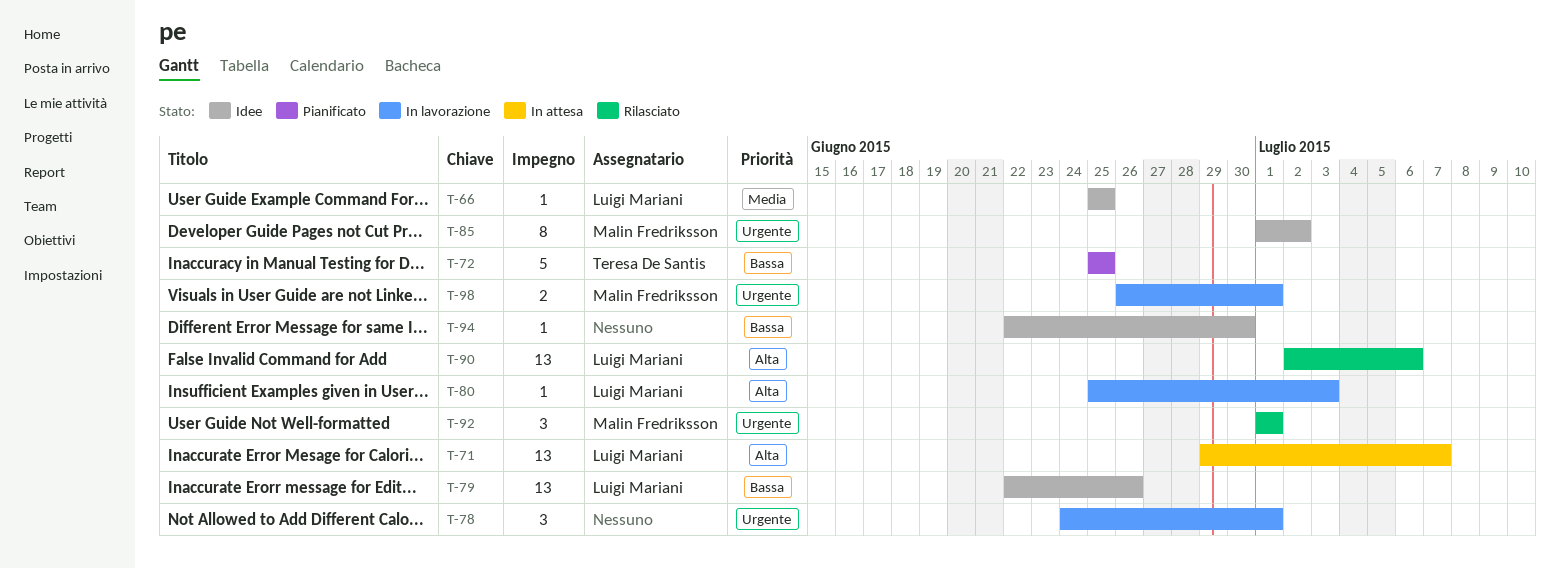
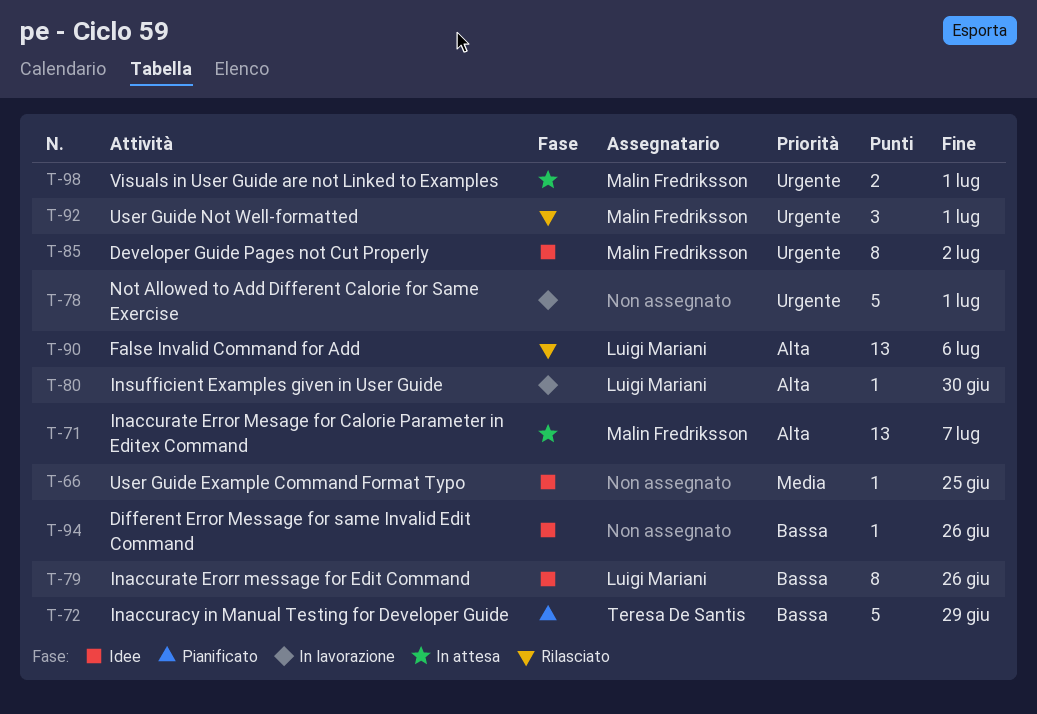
T-66, owner: Luigi Mariani -> none
T-71, owner: Luigi Mariani -> Malin Fredriksson
T-72, due: Jun 25 -> Jun 29
T-78, estimate: 3 -> 5
T-79, estimate: 13 -> 8
T-80, due: Jul 3 -> Jun 30
T-94, due: Jun 30 -> Jun 26
T-98, status: In lavorazione -> In attesa

